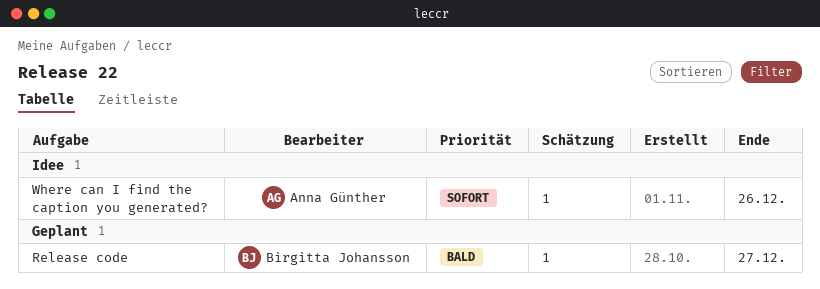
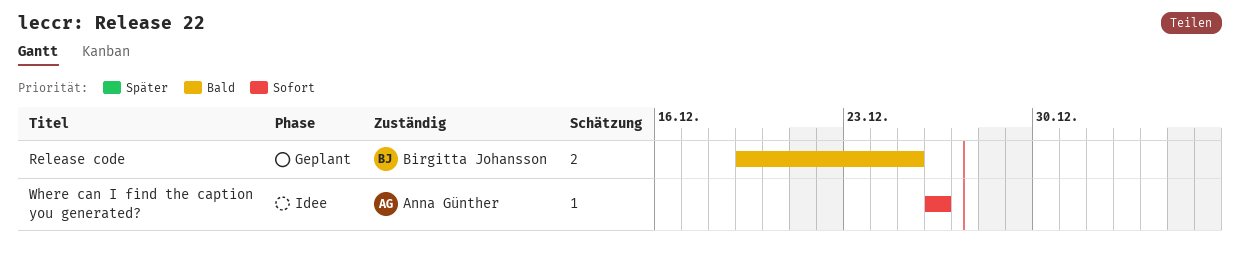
Release code, estimate: 1 -> 2
Release code, due: Dec 27 -> Dec 25

